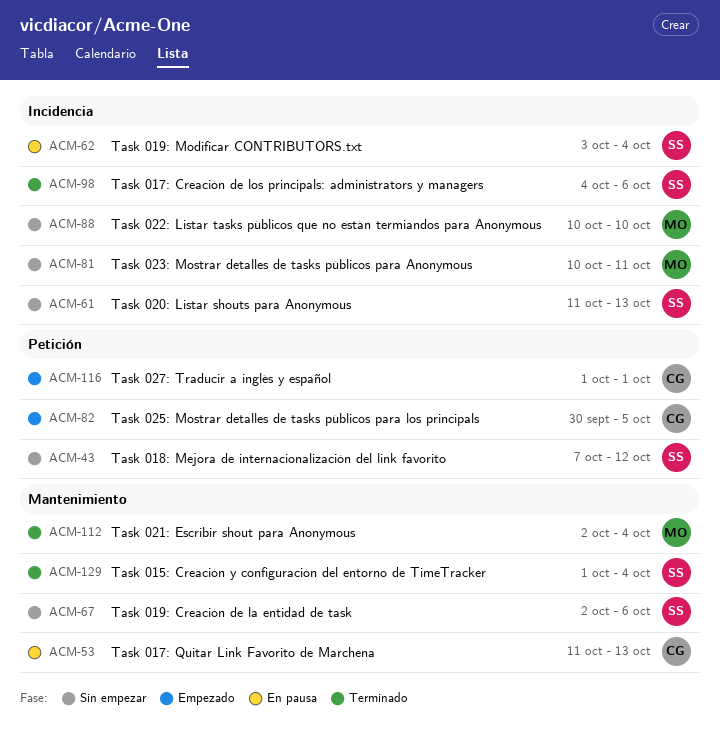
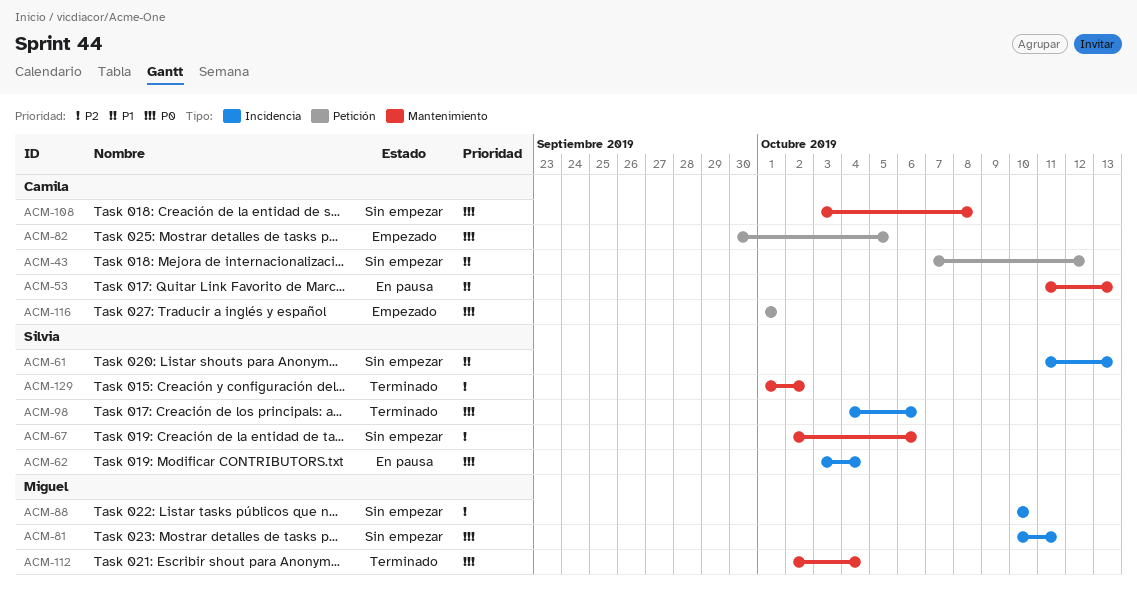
ACM-43, owner: Silvia -> Camila
ACM-108: none -> present
ACM-129, due: Oct 4 -> Oct 2

